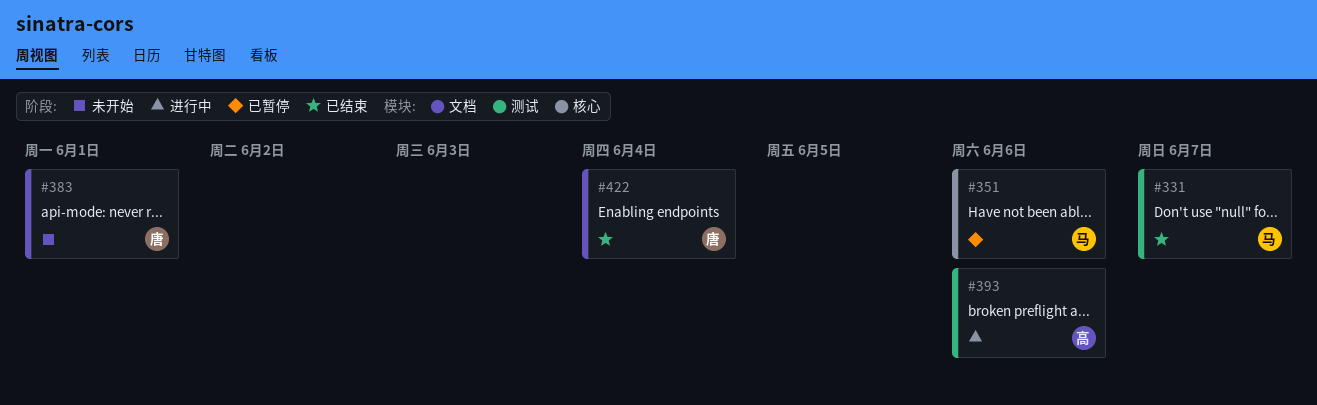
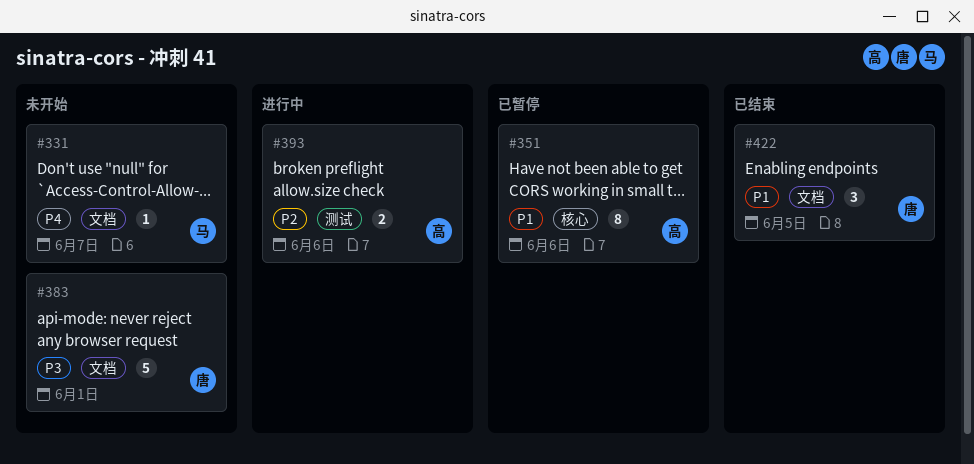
#331, status: 已结束 -> 未开始
#331, label: 测试 -> 文档
#351, owner: 马 -> 高
#422, due: Jun 4 -> Jun 5

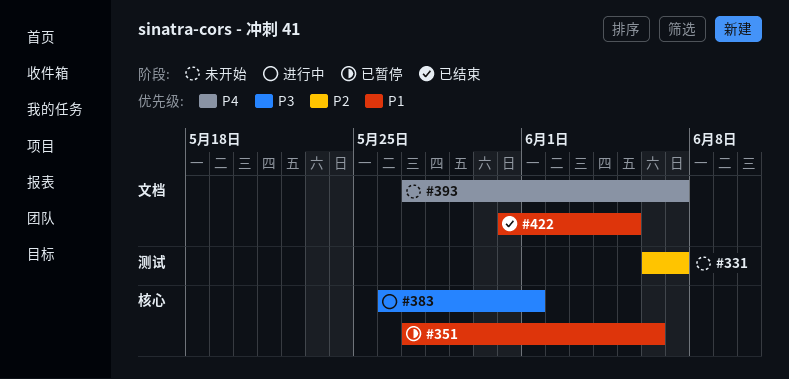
#331, priority: P4 -> P2
#331, label: 文档 -> 测试
#383, status: 未开始 -> 进行中
#383, label: 文档 -> 核心
#393, status: 进行中 -> 未开始
#393, priority: P2 -> P4
#393, label: 测试 -> 文档
#393, due: Jun 6 -> Jun 7

